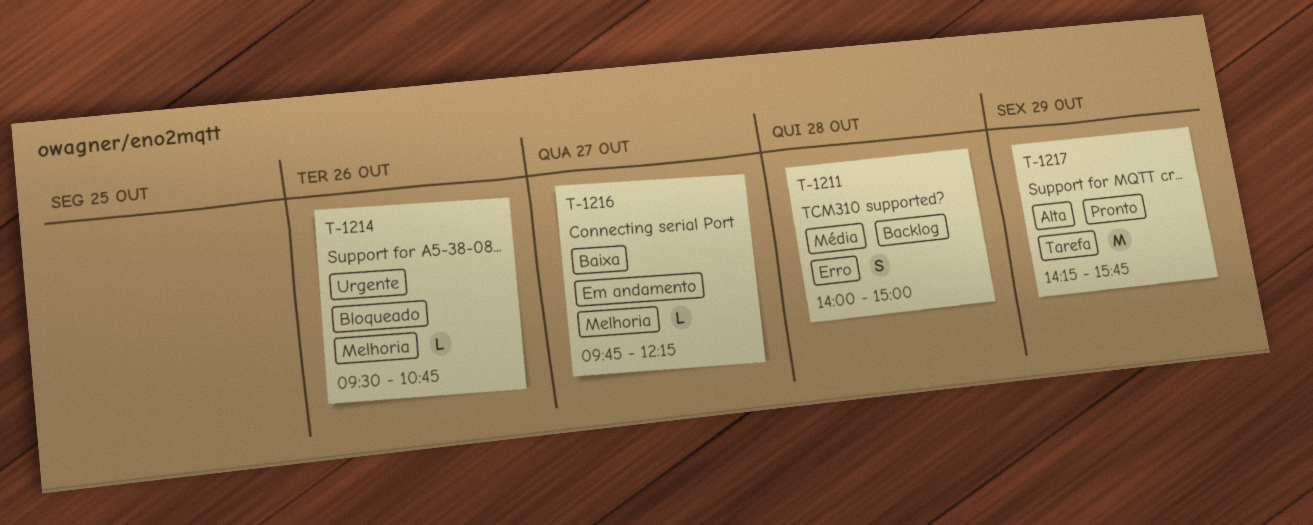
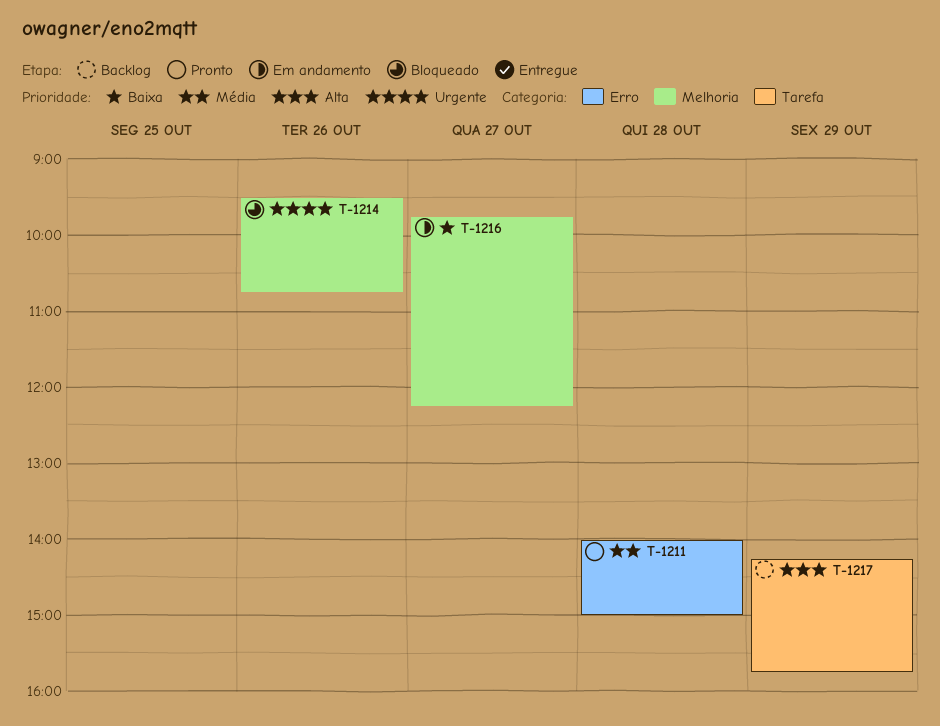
T-1211, status: Backlog -> Pronto
T-1217, status: Pronto -> Backlog

